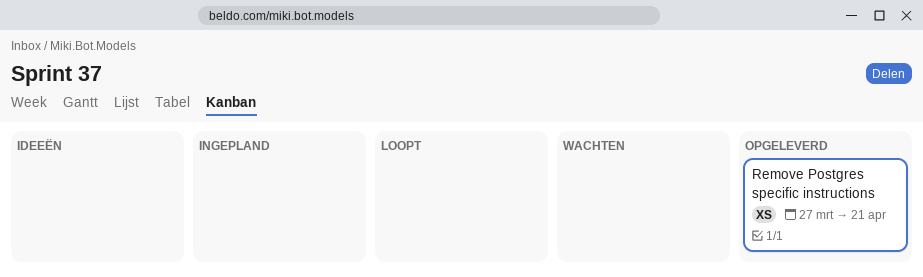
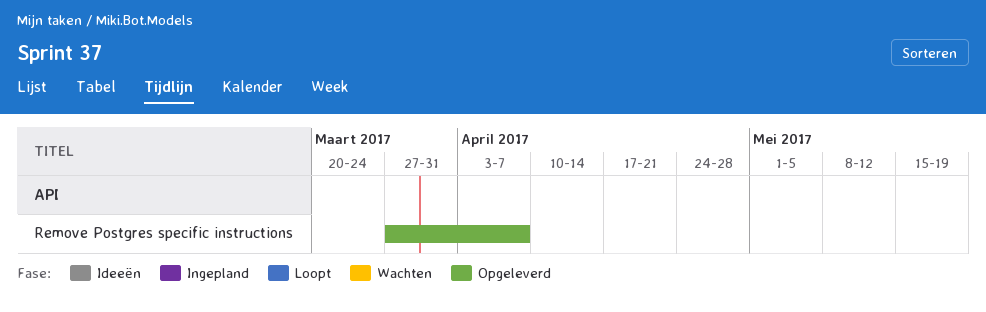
Remove Postgres specific instructions, due: Apr 21 -> Apr 7

